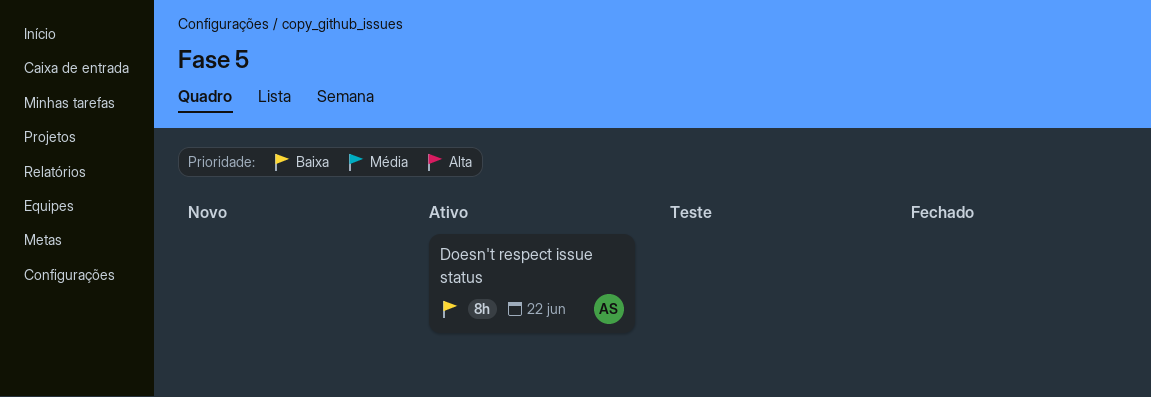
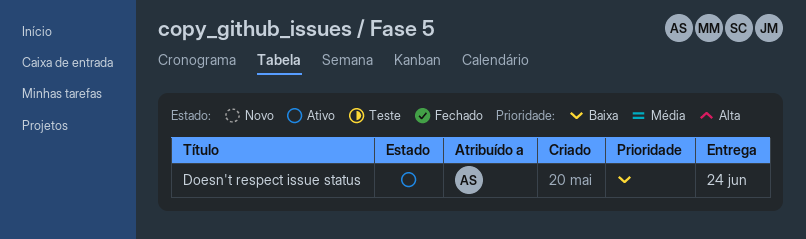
Doesn't respect issue status, due: Jun 22 -> Jun 24

